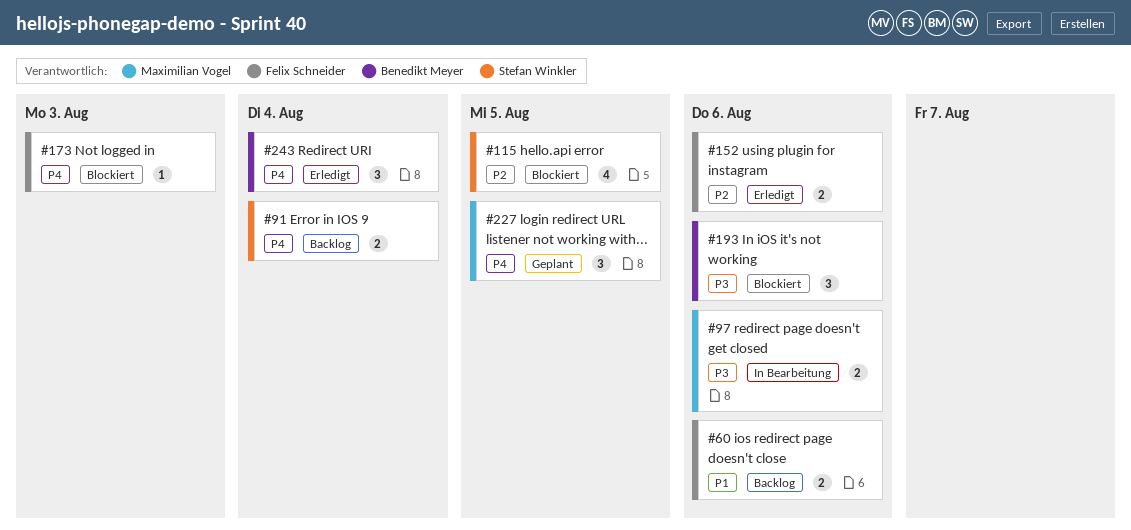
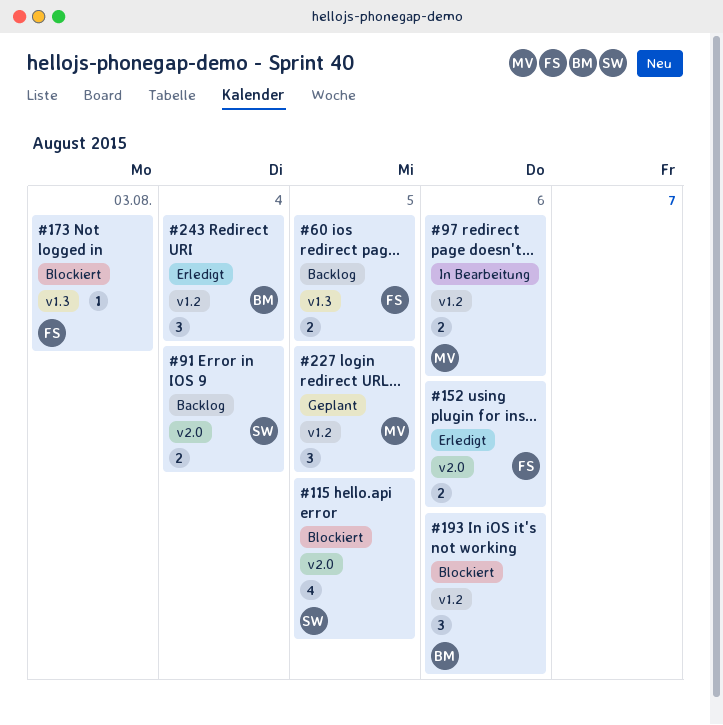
#60, due: Aug 6 -> Aug 5

